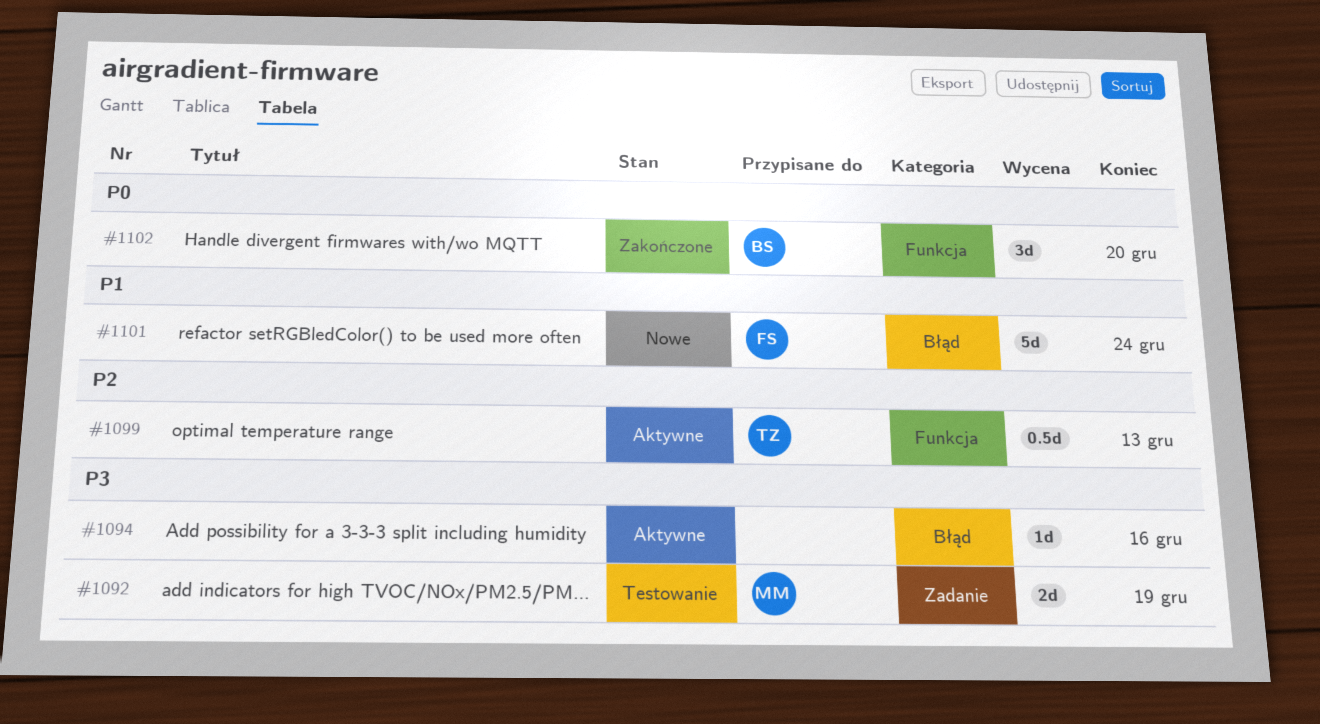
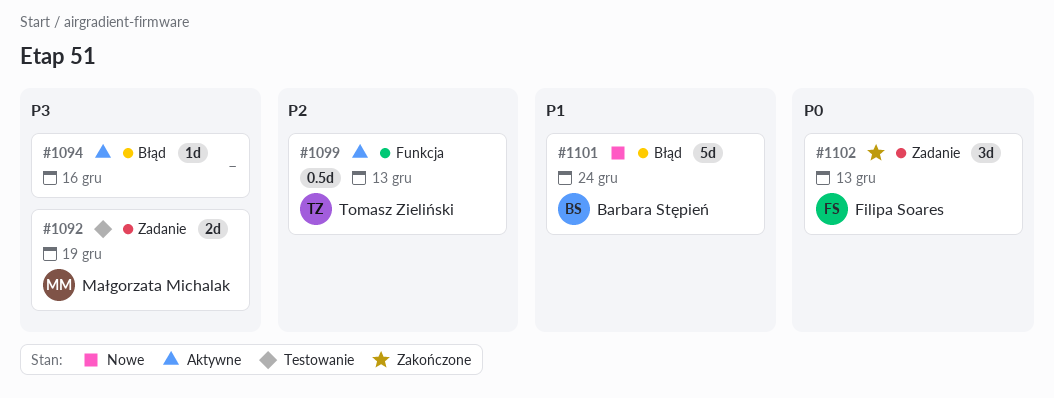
#1101, owner: Filipa Soares -> Barbara Stępień
#1102, owner: Barbara Stępień -> Filipa Soares
#1102, label: Funkcja -> Zadanie
#1102, due: Dec 20 -> Dec 13

